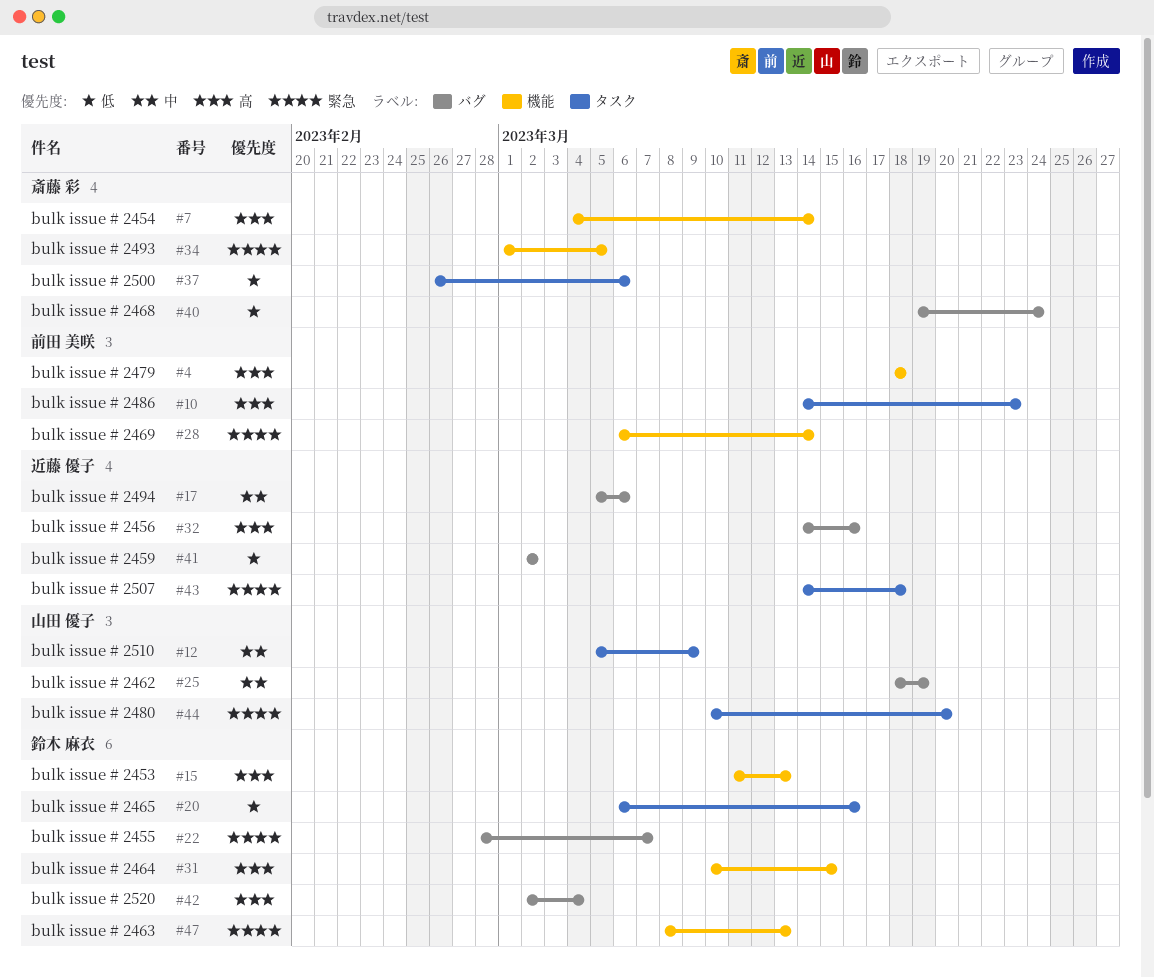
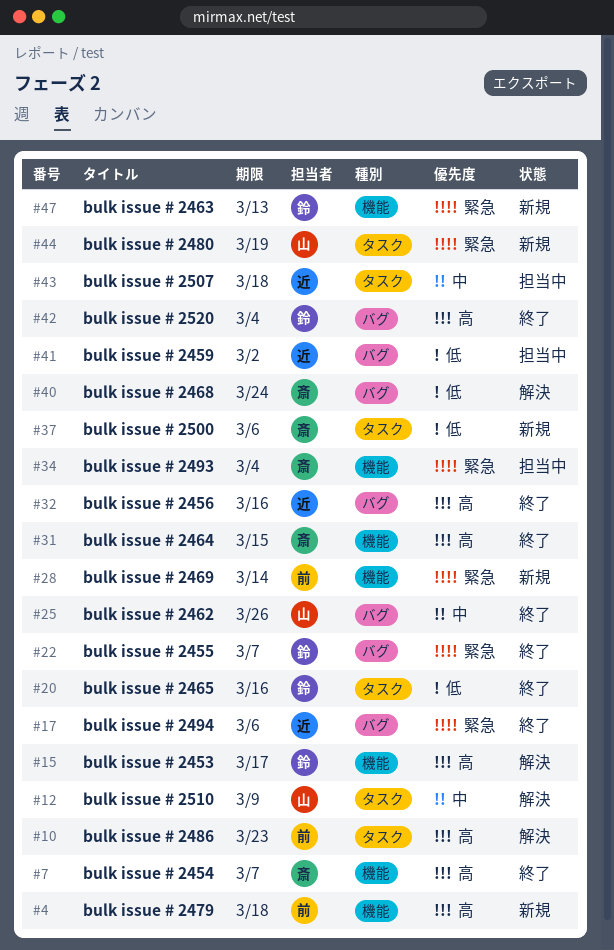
#7, due: Mar 14 -> Mar 7
#15, due: Mar 13 -> Mar 17
#17, priority: 中 -> 緊急
#25, due: Mar 19 -> Mar 26
#31, owner: 鈴木 麻衣 -> 斎藤 彩
#34, due: Mar 5 -> Mar 4
#43, priority: 緊急 -> 中
#44, due: Mar 20 -> Mar 19

